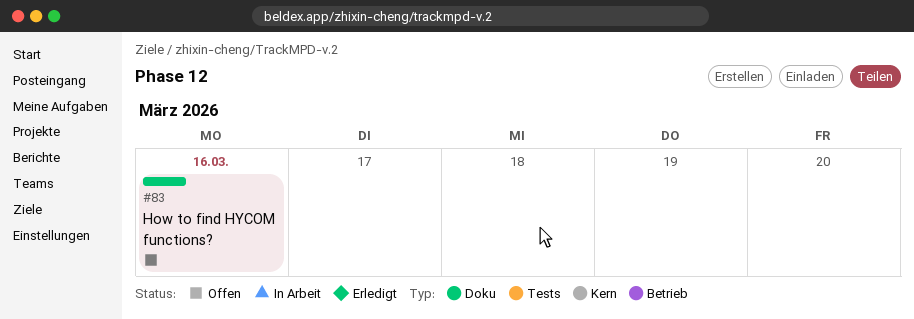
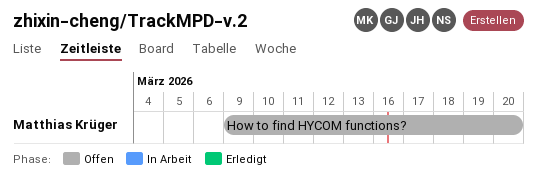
How to find HYCOM functions?, due: Mar 16 -> Mar 20

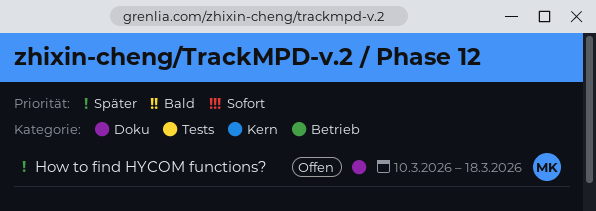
How to find HYCOM functions?, start: Mar 9 -> Mar 10
How to find HYCOM functions?, due: Mar 20 -> Mar 18

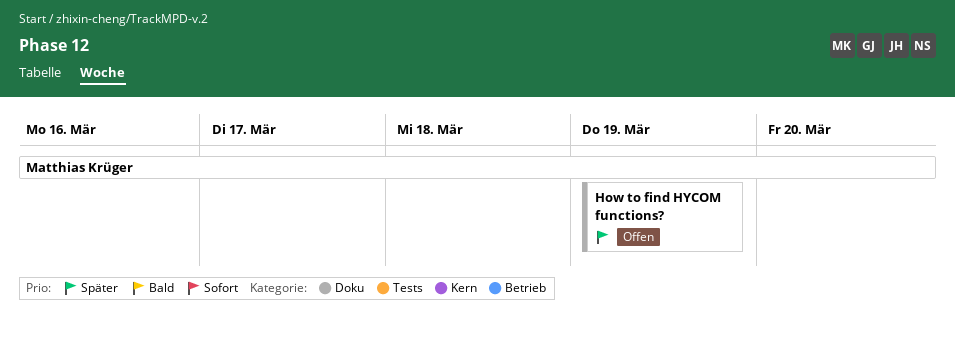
How to find HYCOM functions?, due: Mar 18 -> Mar 19

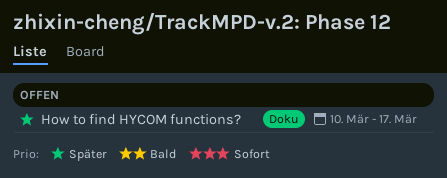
How to find HYCOM functions?, due: Mar 19 -> Mar 17

